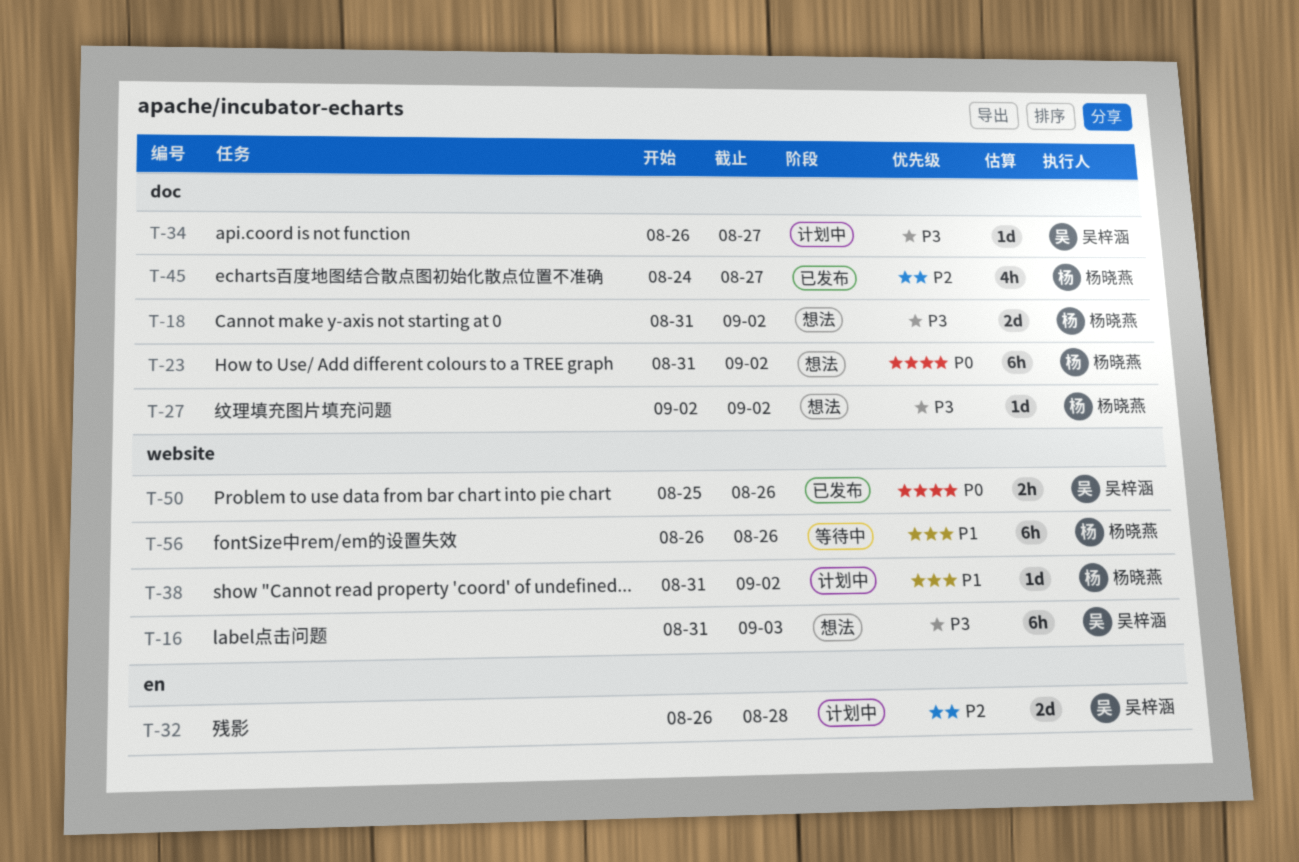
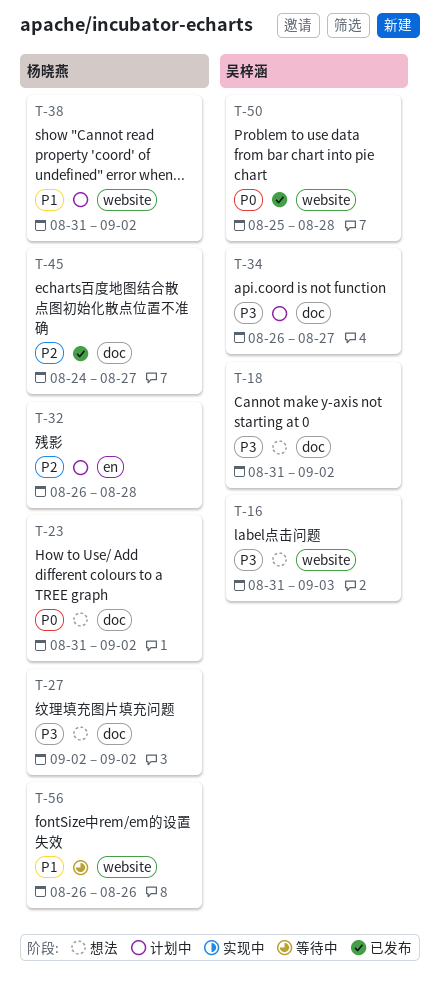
T-18, owner: 杨晓燕 -> 吴梓涵
T-32, owner: 吴梓涵 -> 杨晓燕
T-50, due: Aug 26 -> Aug 28

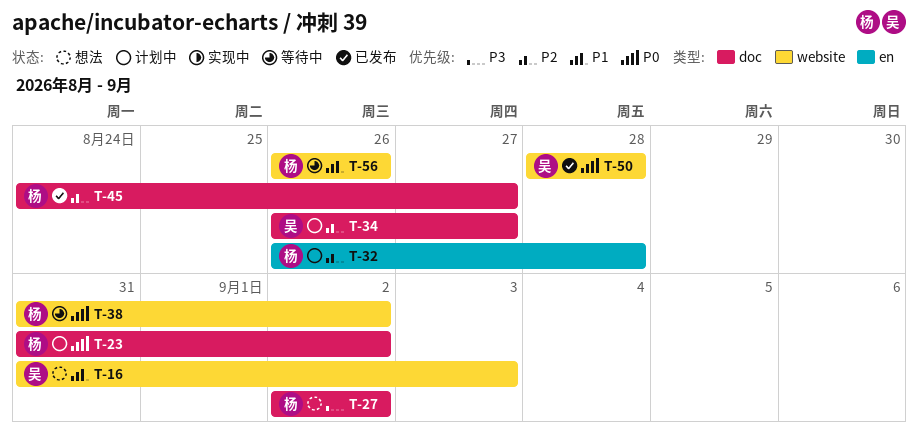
T-16, priority: P3 -> P1
T-18: present -> none
T-23, status: 想法 -> 计划中
T-34, priority: P3 -> P2
T-38, status: 计划中 -> 等待中
T-38, priority: P1 -> P0
T-50, start: Aug 25 -> Aug 28

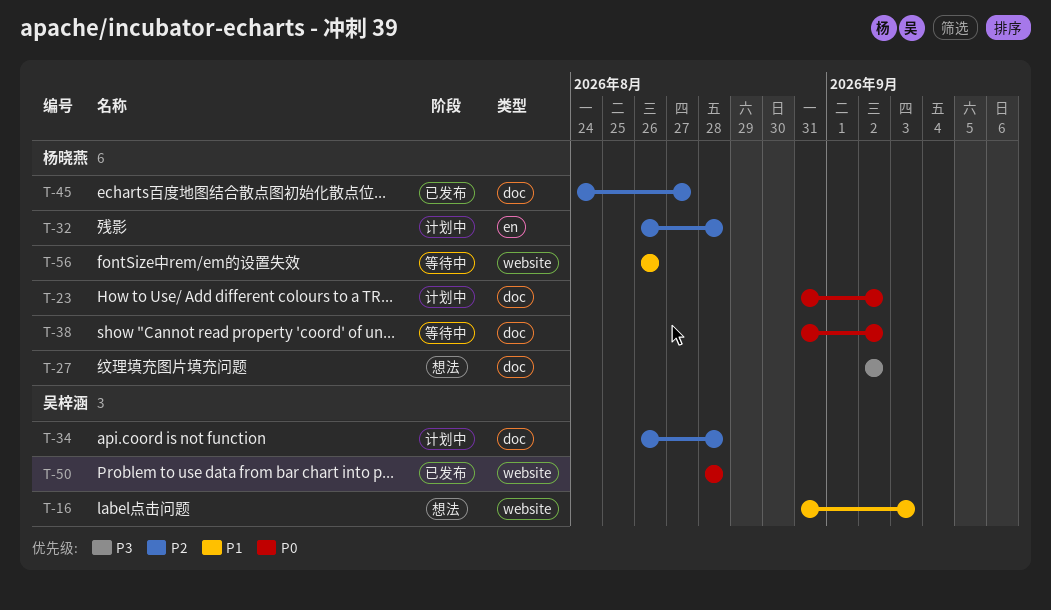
T-34, due: Aug 27 -> Aug 28
T-38, label: website -> doc

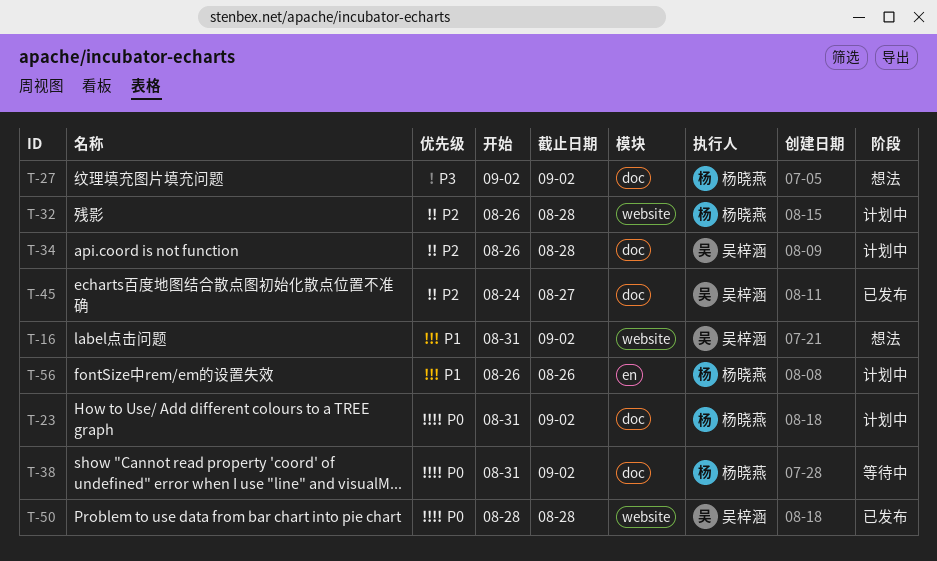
T-16, due: Sep 3 -> Sep 2
T-32, label: en -> website
T-45, owner: 杨晓燕 -> 吴梓涵
T-56, status: 等待中 -> 计划中
T-56, label: website -> en

